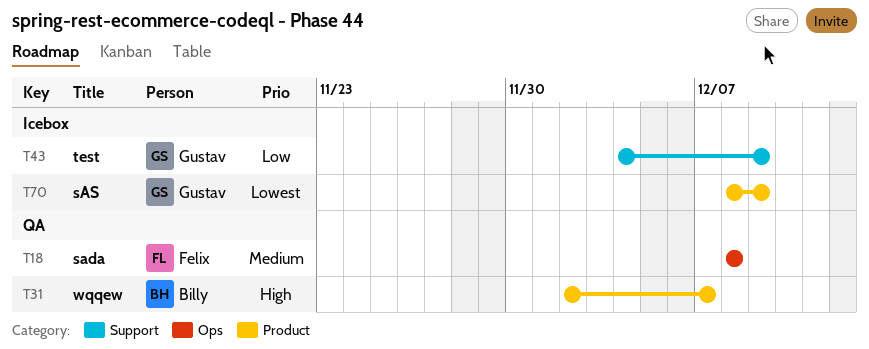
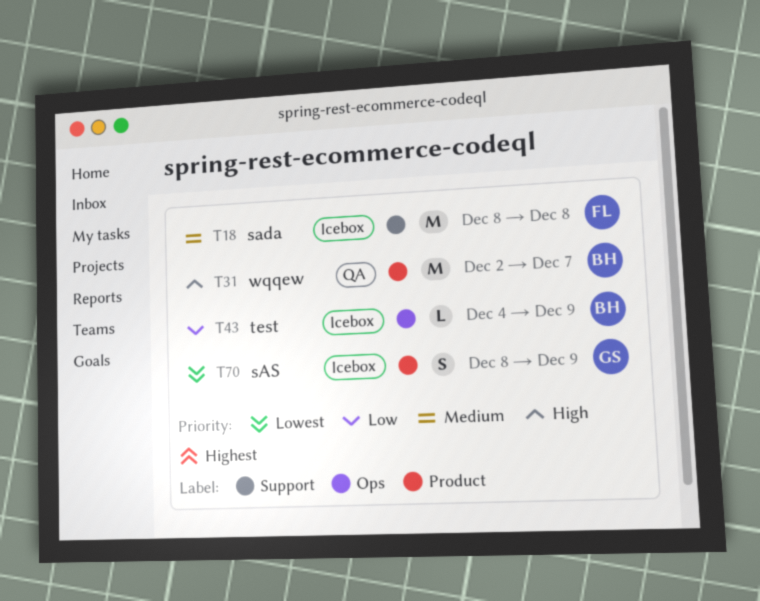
T18, status: QA -> Icebox
T18, label: Ops -> Support
T43, owner: Gustav -> Billy
T43, label: Support -> Ops

